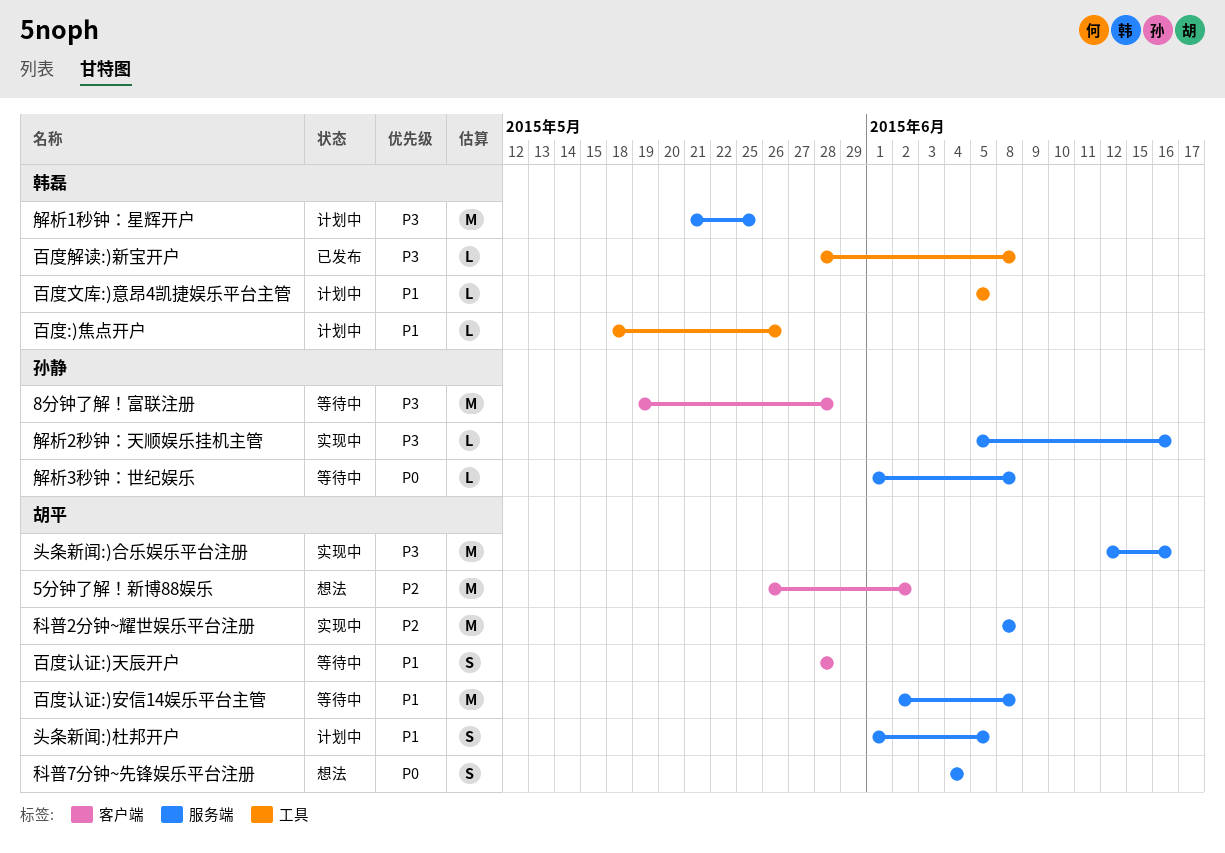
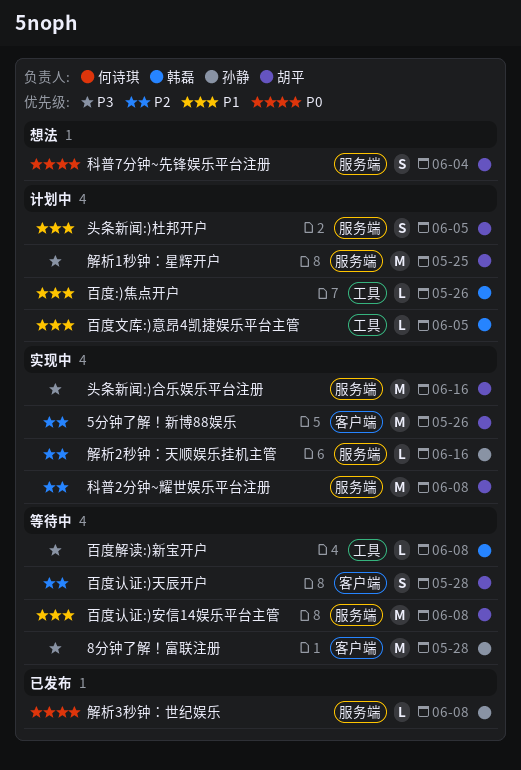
5分钟了解！新博88娱乐, status: 想法 -> 实现中
5分钟了解！新博88娱乐, due: Jun 2 -> May 26
百度解读:)新宝开户, status: 已发布 -> 等待中
百度认证:)天辰开户, priority: P1 -> P2
解析1秒钟：星辉开户, owner: 韩磊 -> 胡平
解析2秒钟：天顺娱乐挂机主管, priority: P3 -> P2
解析3秒钟：世纪娱乐, status: 等待中 -> 已发布

